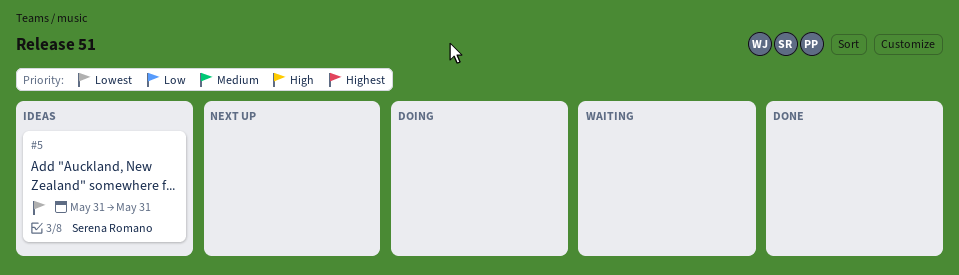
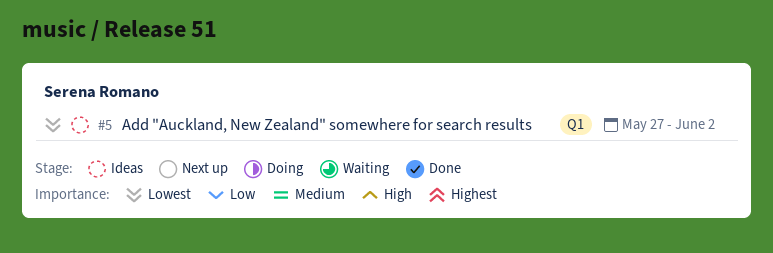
#5, start: May 31 -> May 27
#5, due: May 31 -> Jun 2

